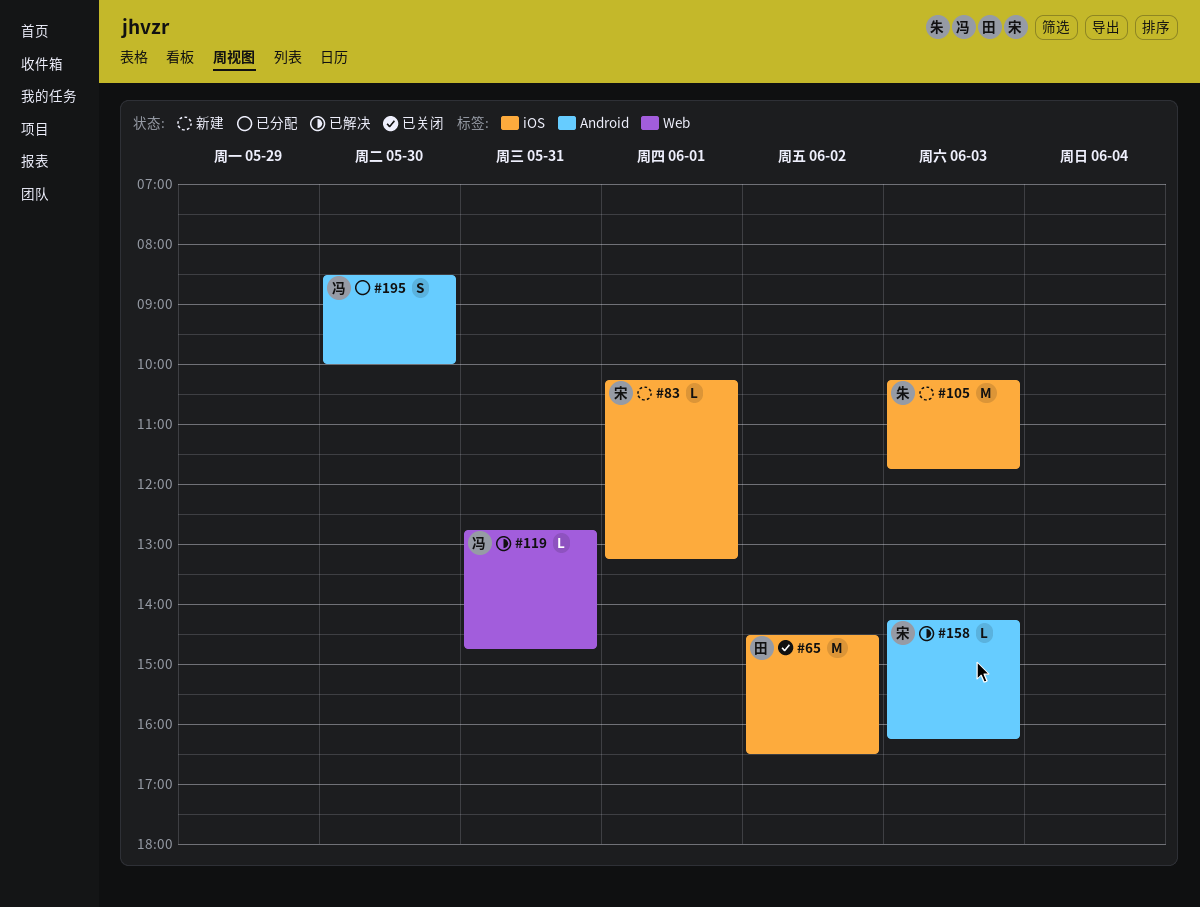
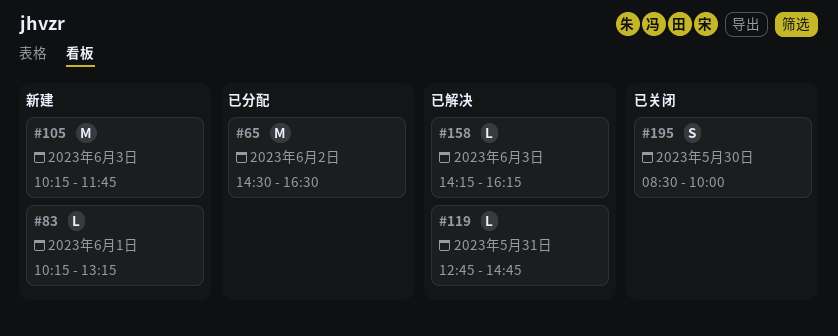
#65, status: 已关闭 -> 已分配
#195, status: 已分配 -> 已关闭

